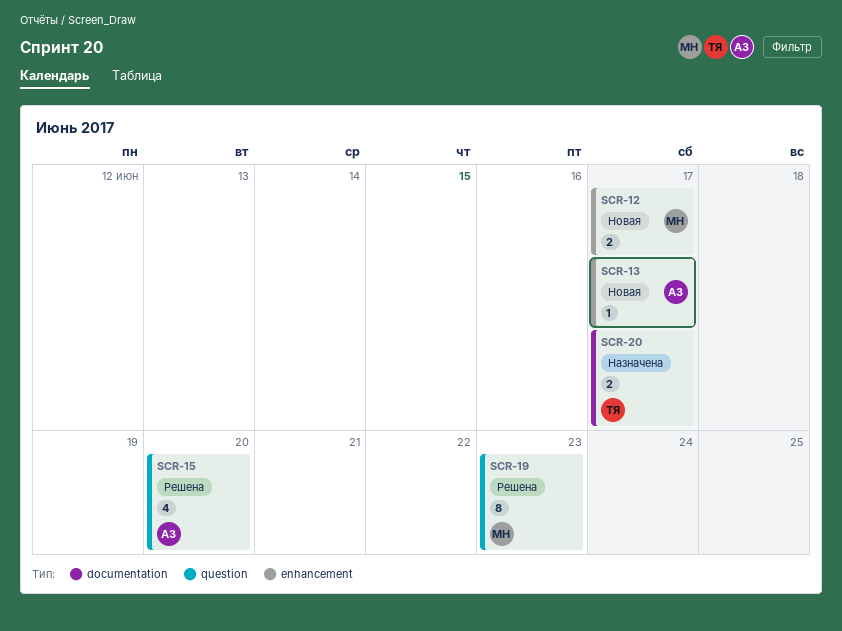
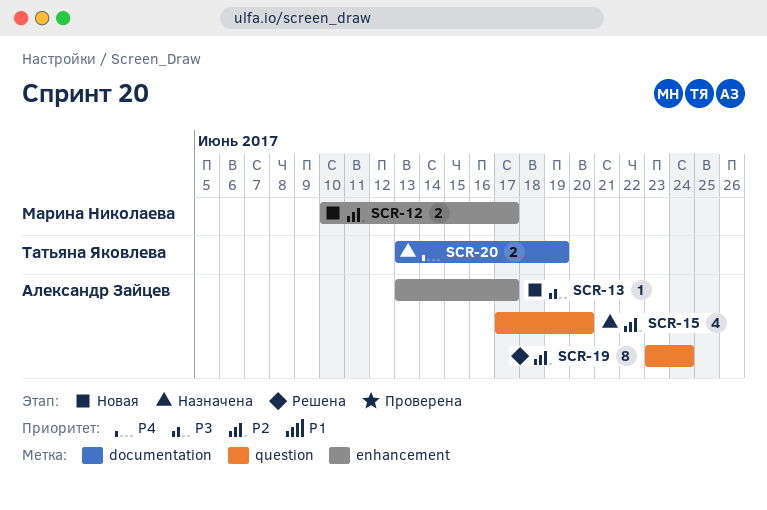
SCR-15, status: Решена -> Назначена
SCR-19, owner: Марина Николаева -> Александр Зайцев
SCR-19, due: Jun 23 -> Jun 24
SCR-20, due: Jun 17 -> Jun 19

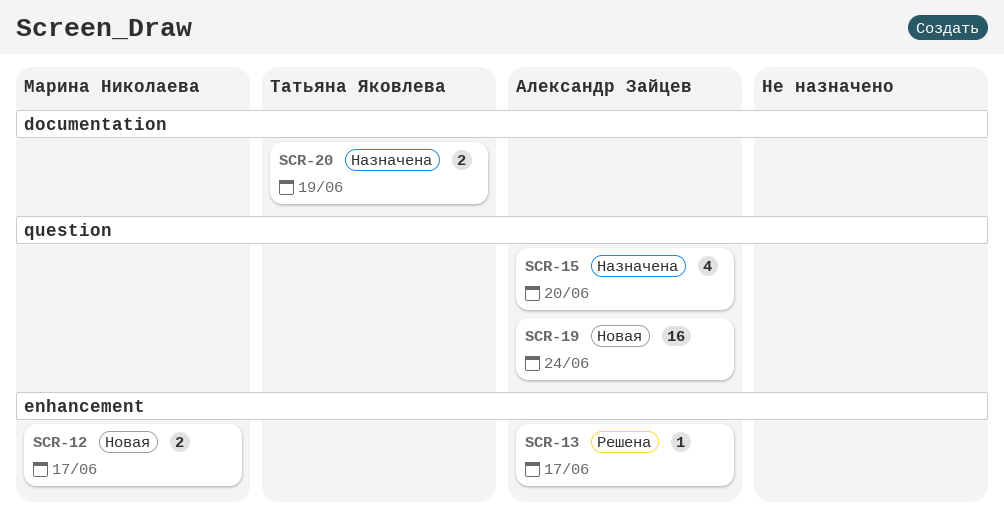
SCR-13, status: Новая -> Решена
SCR-19, status: Решена -> Новая
SCR-19, estimate: 8 -> 16

